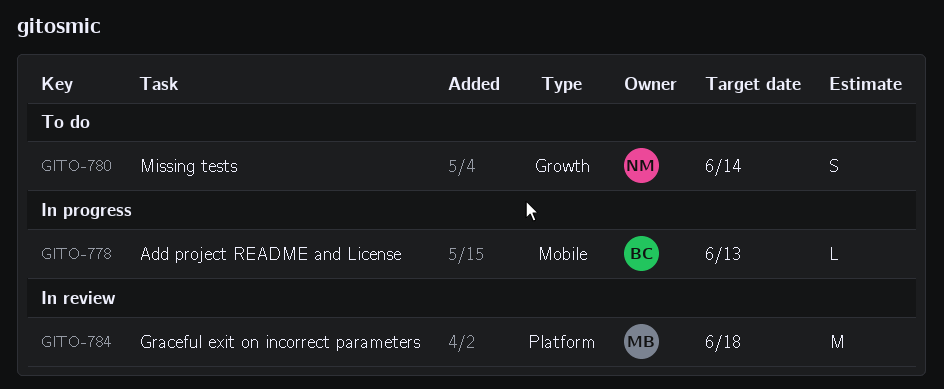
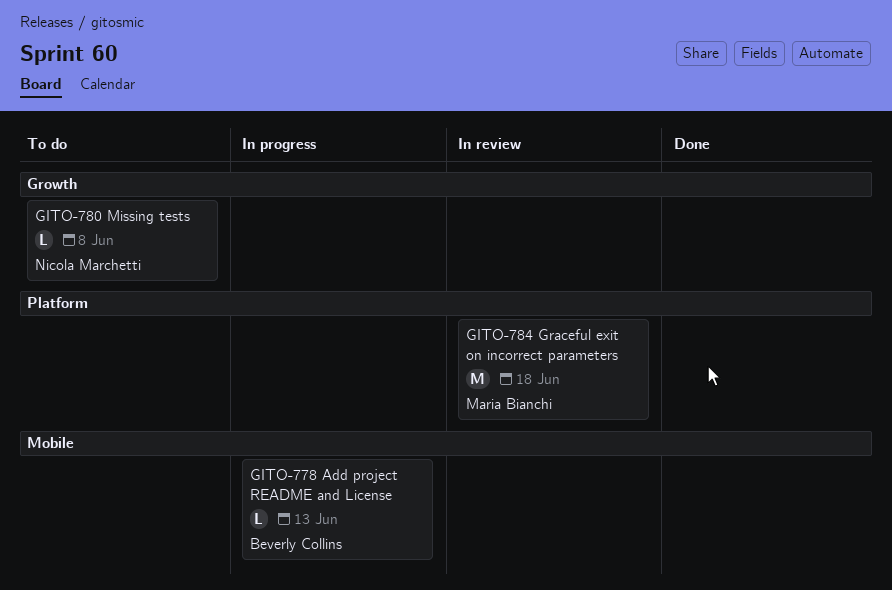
GITO-780, estimate: S -> L
GITO-780, due: Jun 14 -> Jun 8

